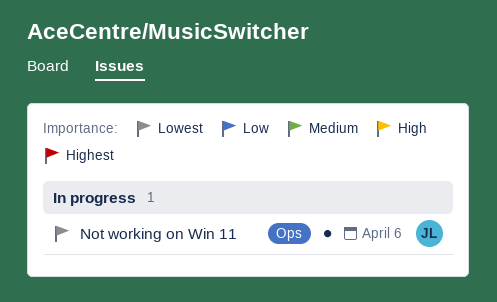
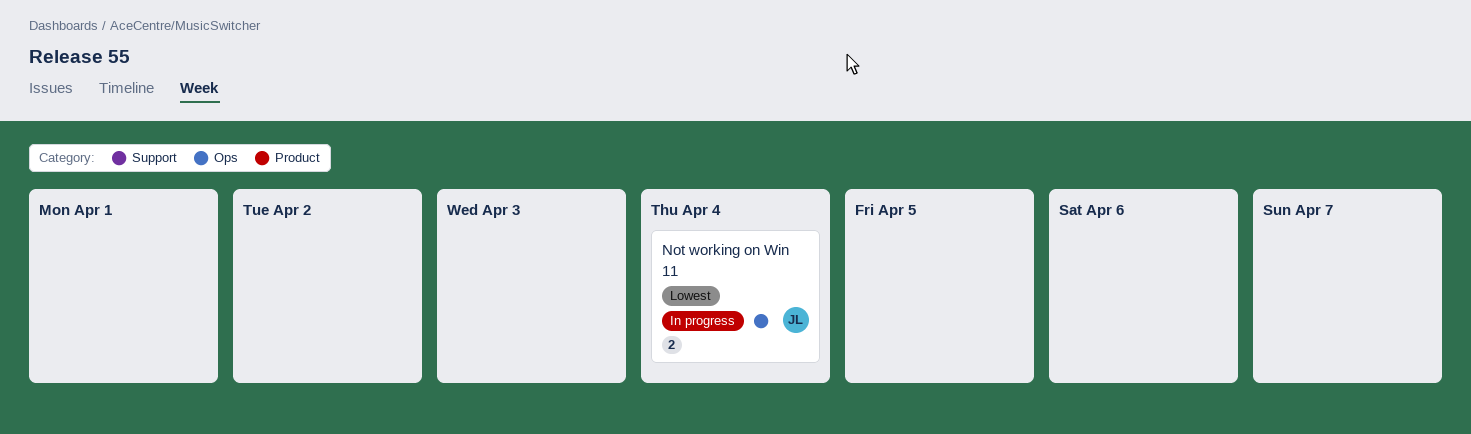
Not working on Win 11, estimate: 1 -> 2
Not working on Win 11, due: Apr 6 -> Apr 4

